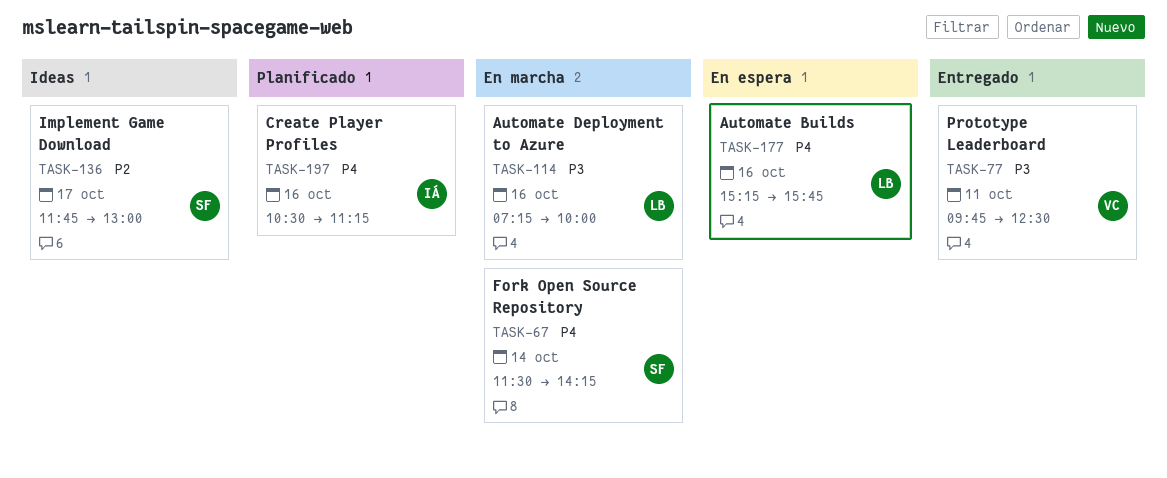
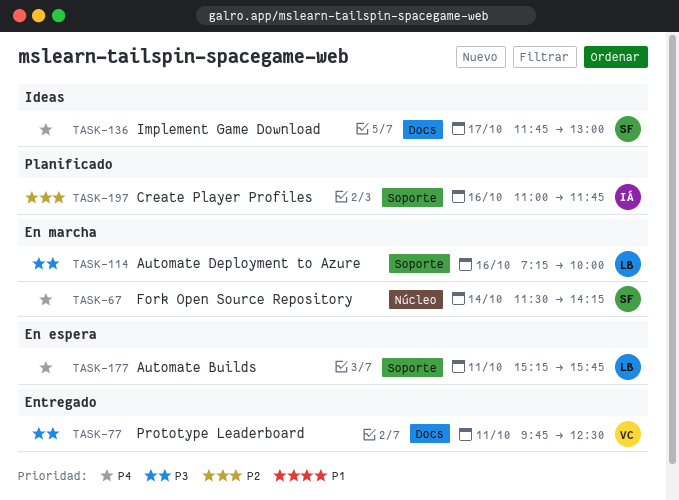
TASK-136, priority: P2 -> P4
TASK-177, day: Oct 16 -> Oct 11
TASK-197, priority: P4 -> P2
TASK-197, begins: 10:30 -> 11:00
TASK-197, ends: 11:15 -> 11:45

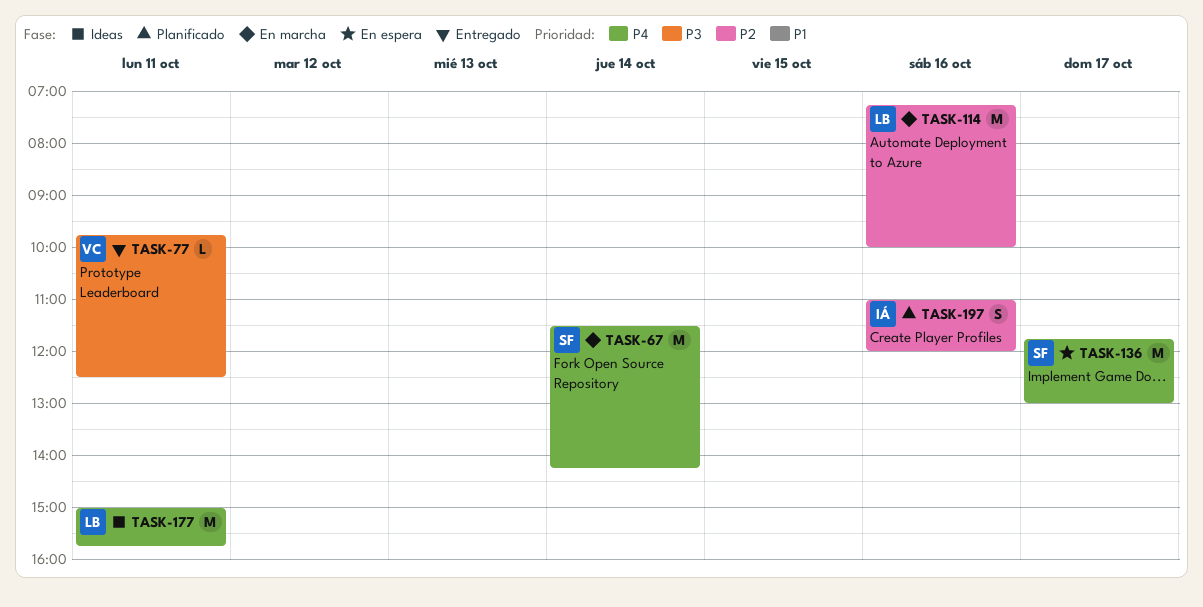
TASK-114, priority: P3 -> P2
TASK-136, status: Ideas -> En espera
TASK-177, status: En espera -> Ideas
TASK-177, begins: 15:15 -> 15:00
TASK-197, ends: 11:45 -> 12:00

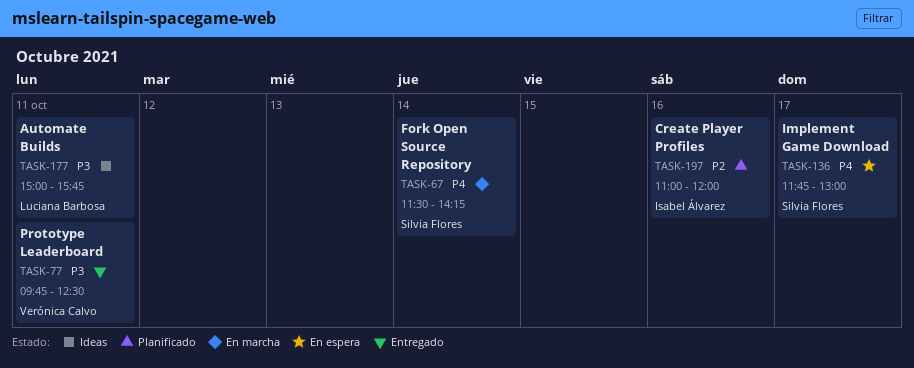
TASK-114: present -> none
TASK-177, priority: P4 -> P3

